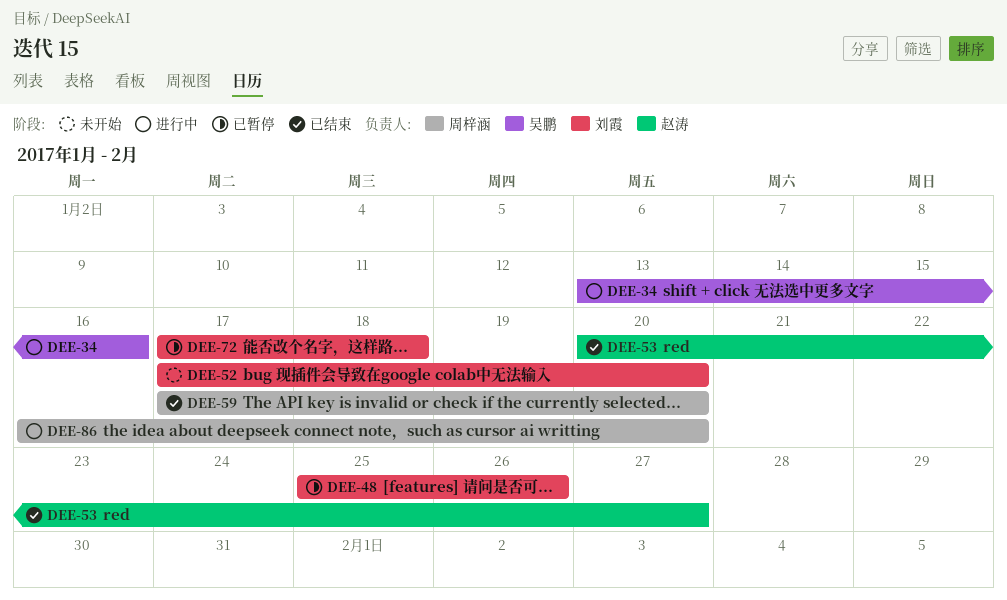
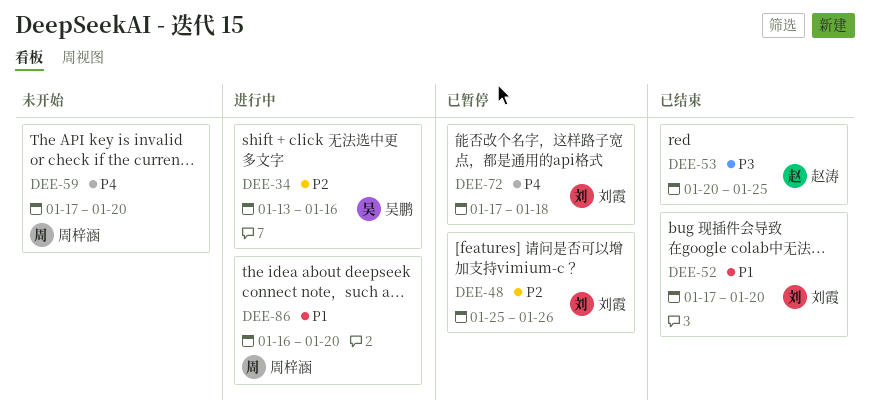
DEE-52, status: 未开始 -> 已结束
DEE-53, due: Jan 27 -> Jan 25
DEE-59, status: 已结束 -> 未开始

